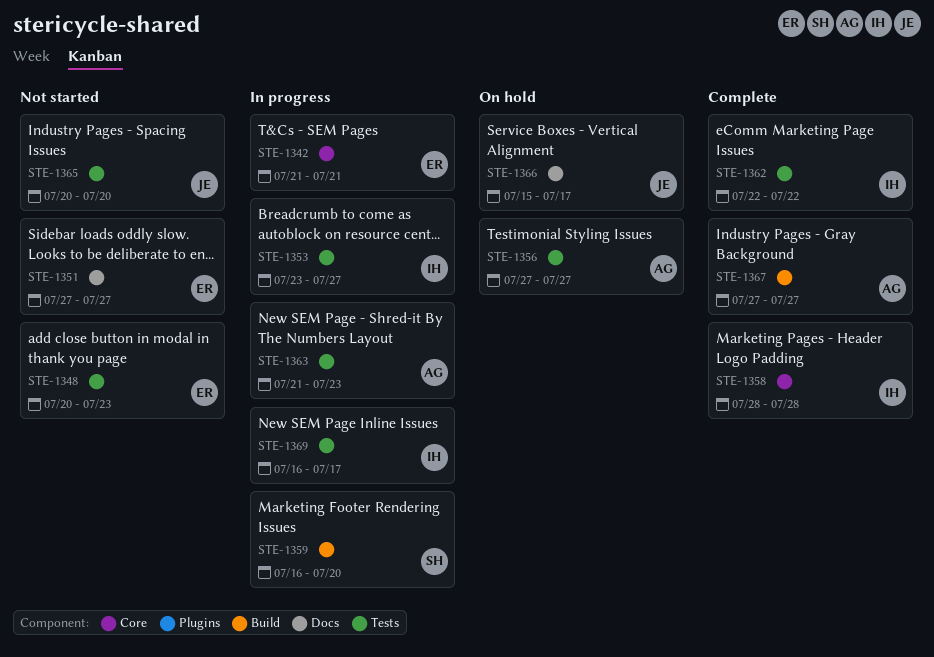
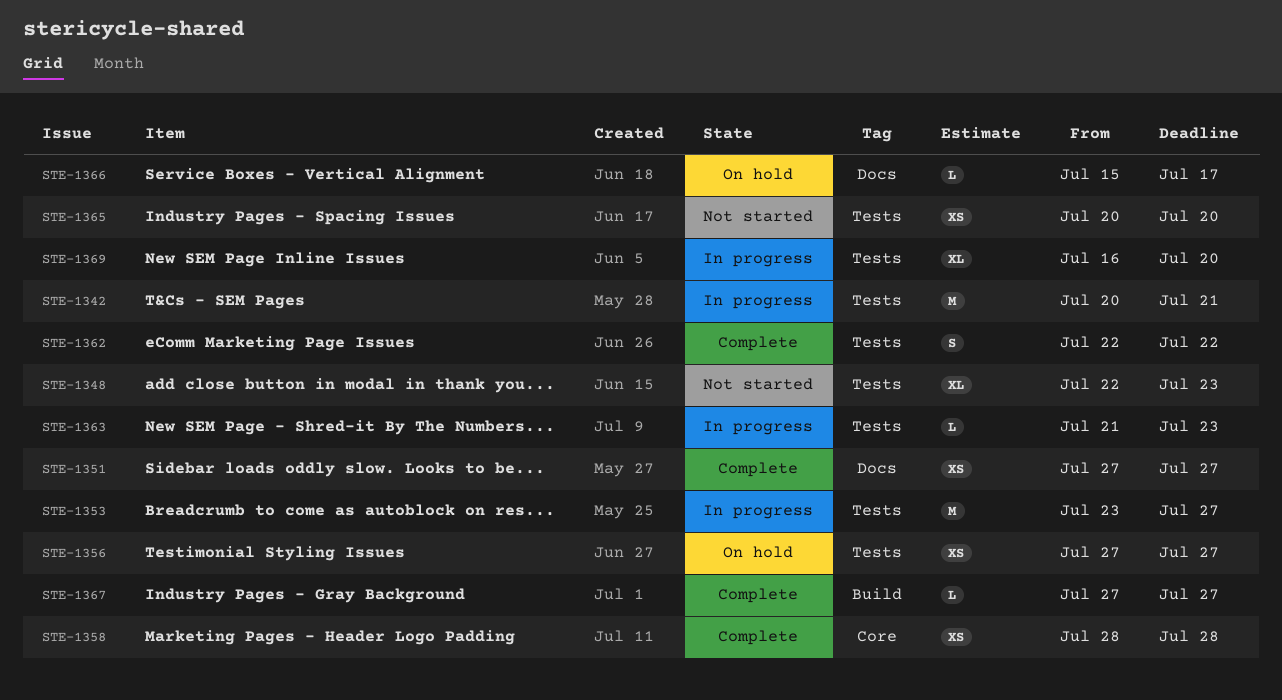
STE-1342, label: Core -> Tests
STE-1342, start: Jul 21 -> Jul 20
STE-1348, start: Jul 20 -> Jul 22
STE-1351, status: Not started -> Complete
STE-1359: present -> none
STE-1369, due: Jul 17 -> Jul 20

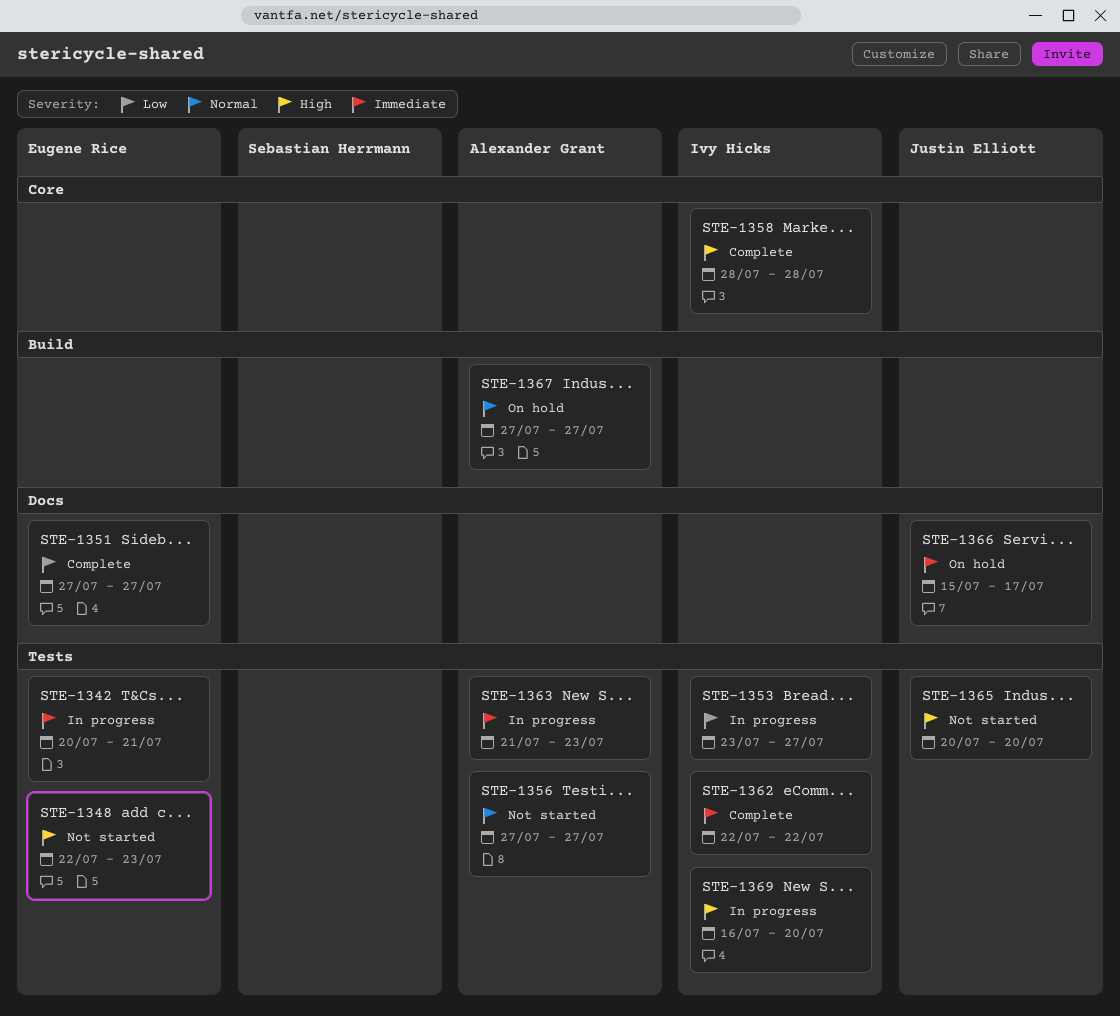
STE-1356, status: On hold -> Not started
STE-1367, status: Complete -> On hold

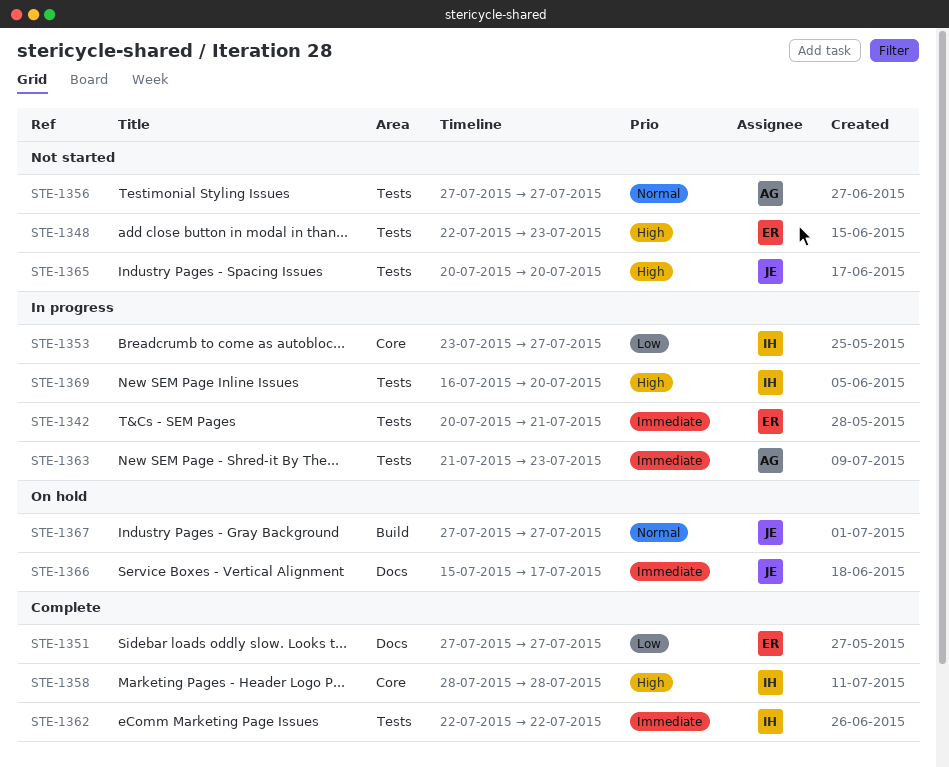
STE-1353, label: Tests -> Core
STE-1367, owner: Alexander Grant -> Justin Elliott

